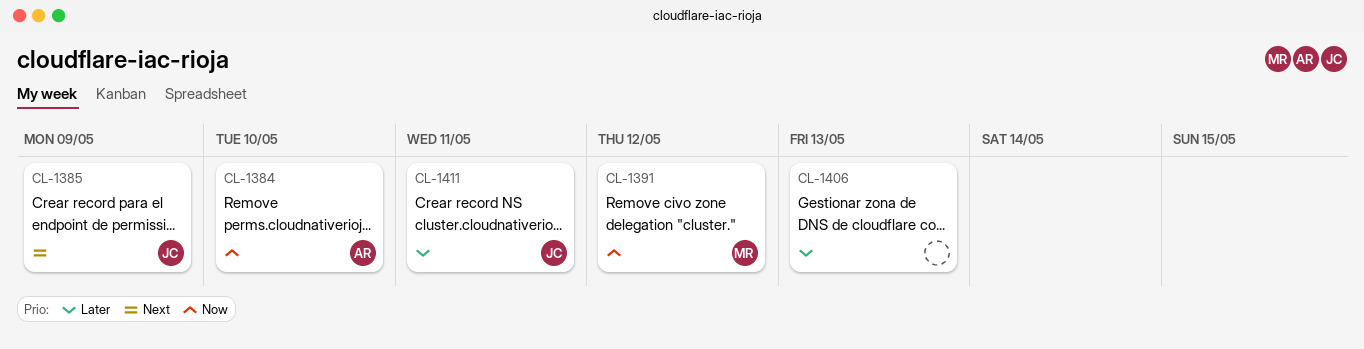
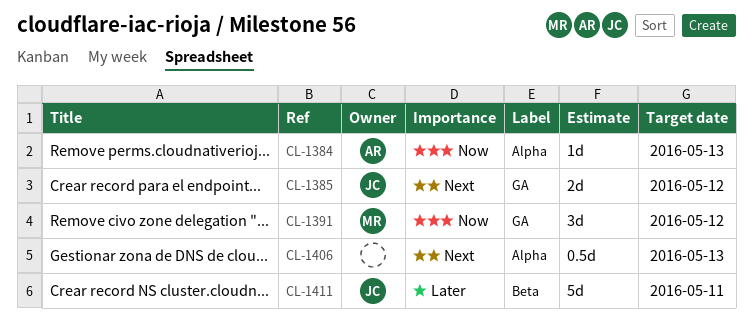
CL-1384, due: May 10 -> May 13
CL-1385, due: May 9 -> May 12
CL-1406, priority: Later -> Next

